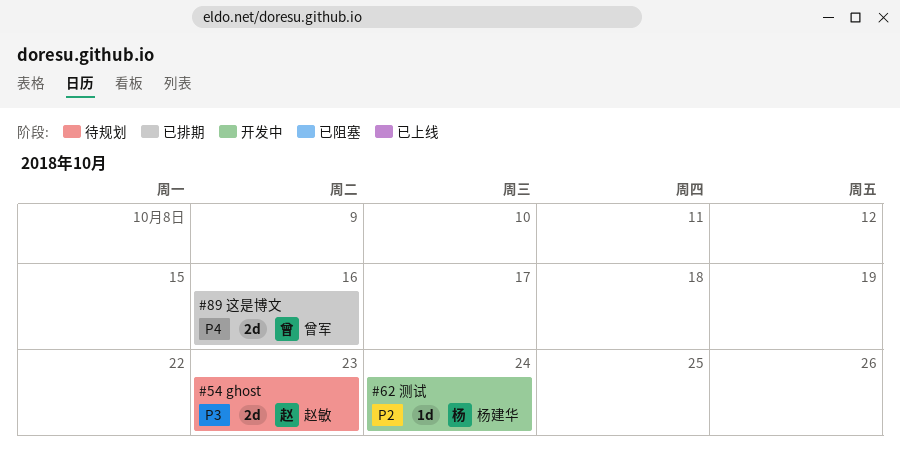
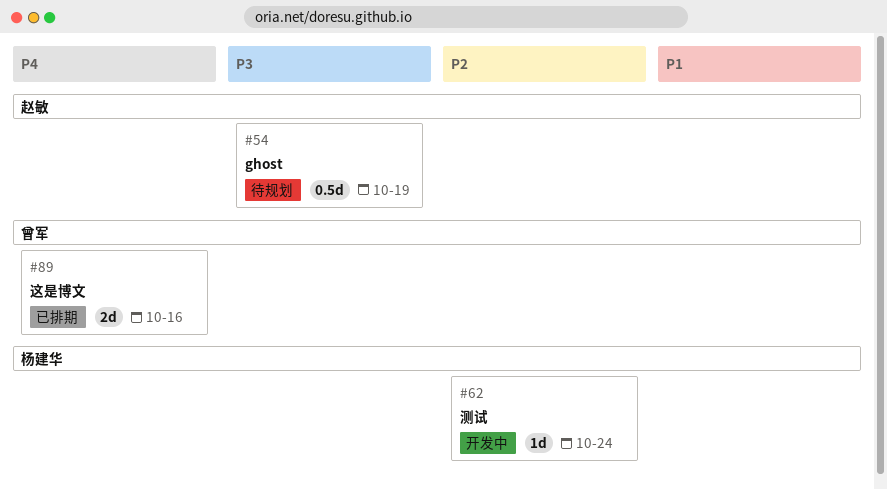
#54, estimate: 2d -> 0.5d
#54, due: Oct 23 -> Oct 19

